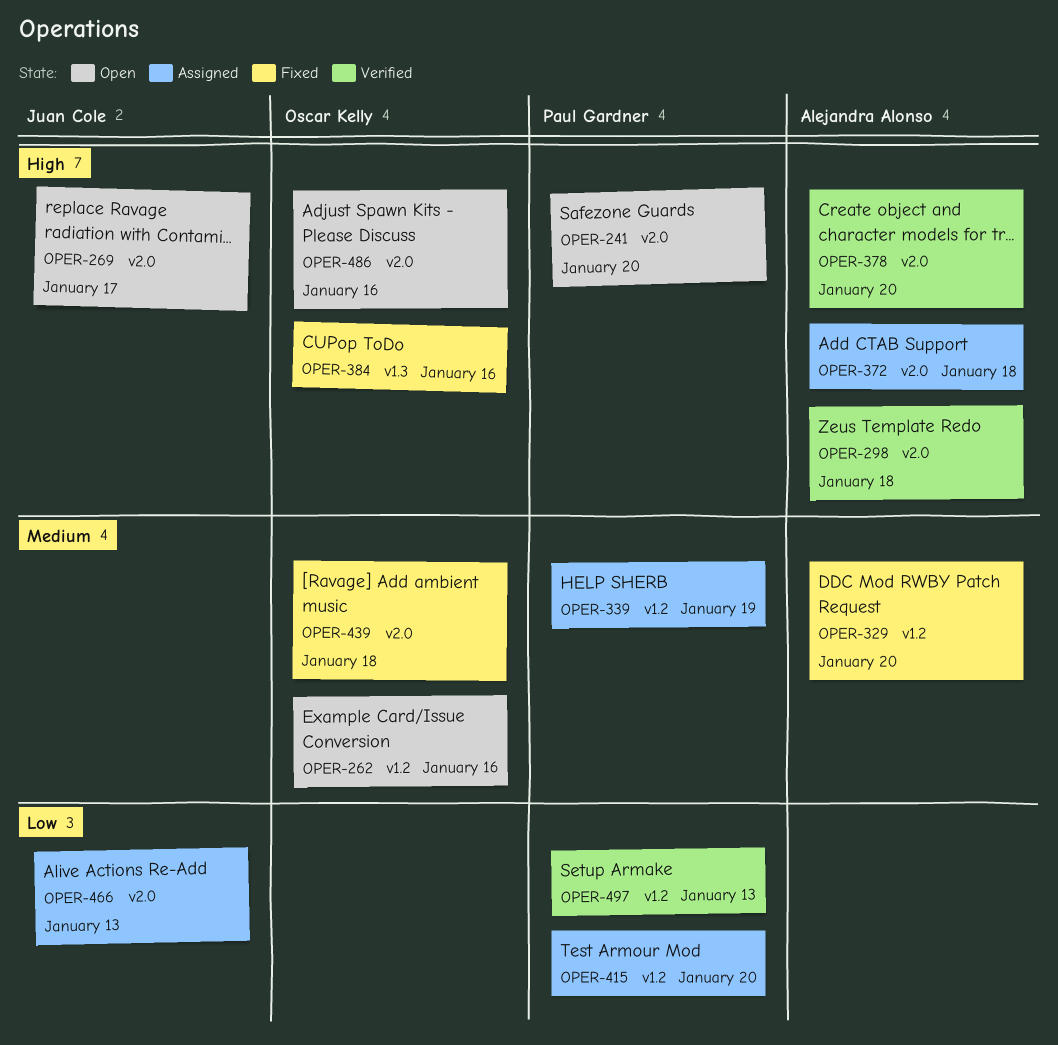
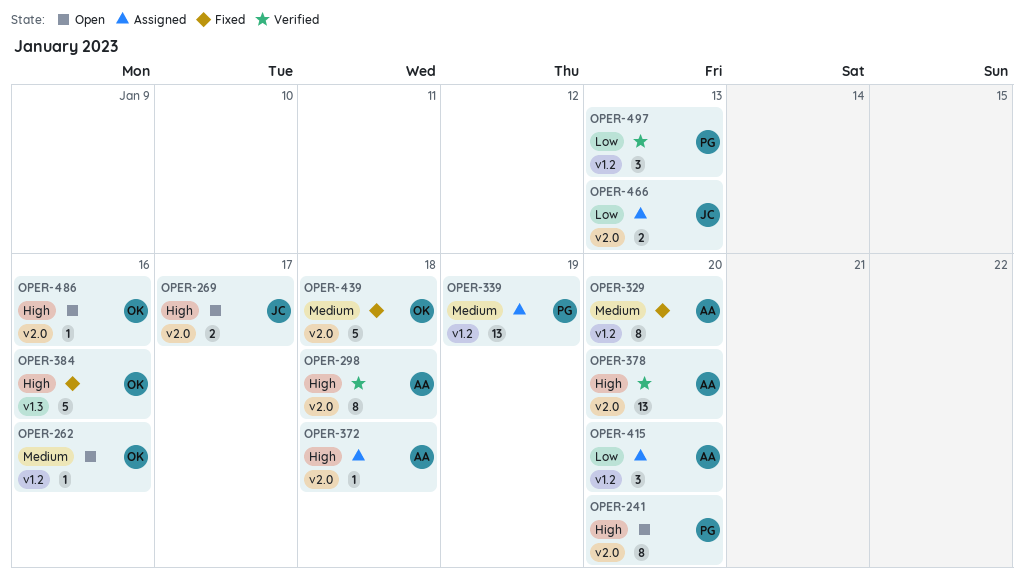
OPER-415, owner: Paul Gardner -> Alejandra Alonso

